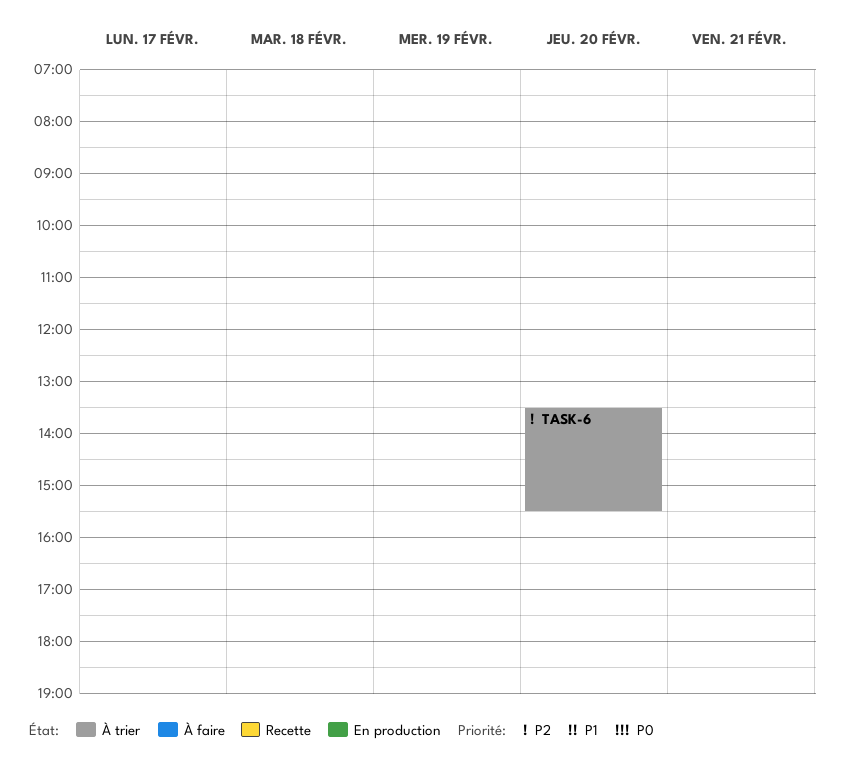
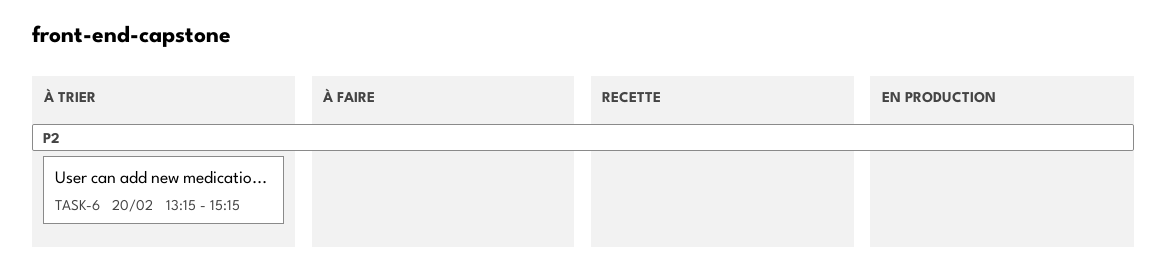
TASK-6, begins: 13:30 -> 13:15
TASK-6, ends: 15:30 -> 15:15

